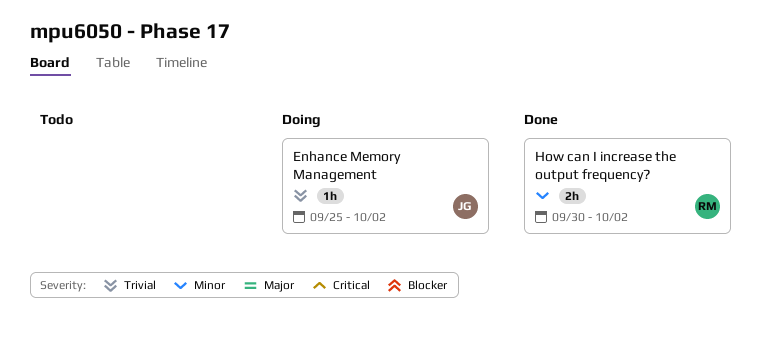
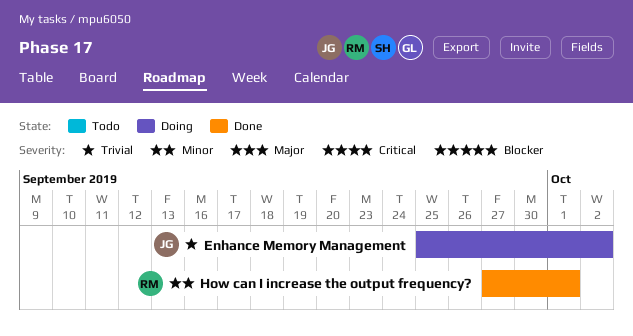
How can I increase the output frequency?, start: Sep 30 -> Sep 27
How can I increase the output frequency?, due: Oct 2 -> Oct 1

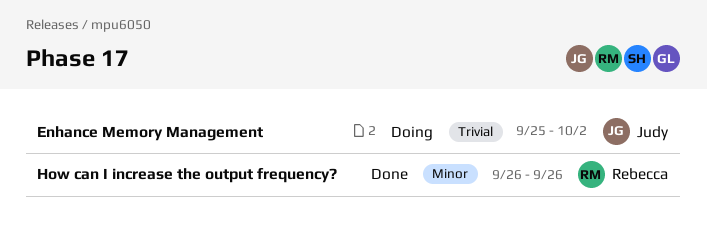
How can I increase the output frequency?, start: Sep 27 -> Sep 26
How can I increase the output frequency?, due: Oct 1 -> Sep 26

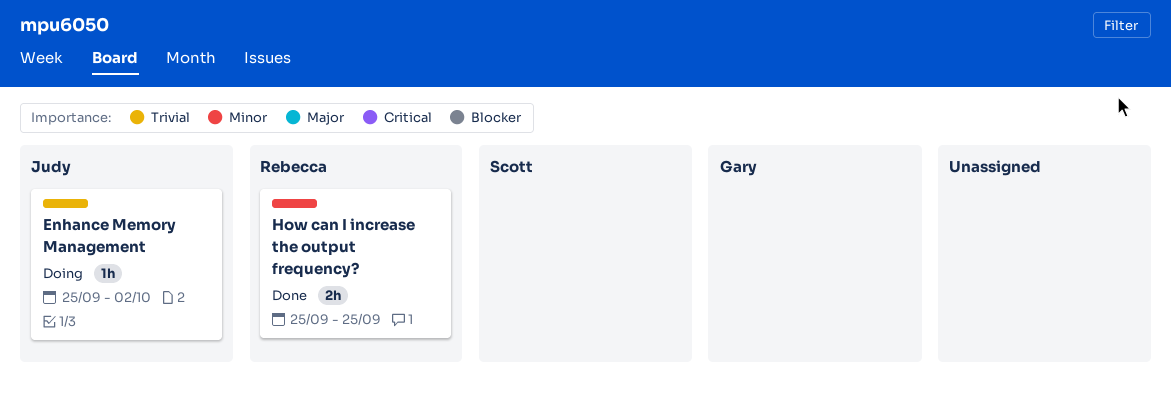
How can I increase the output frequency?, start: Sep 26 -> Sep 25
How can I increase the output frequency?, due: Sep 26 -> Sep 25

